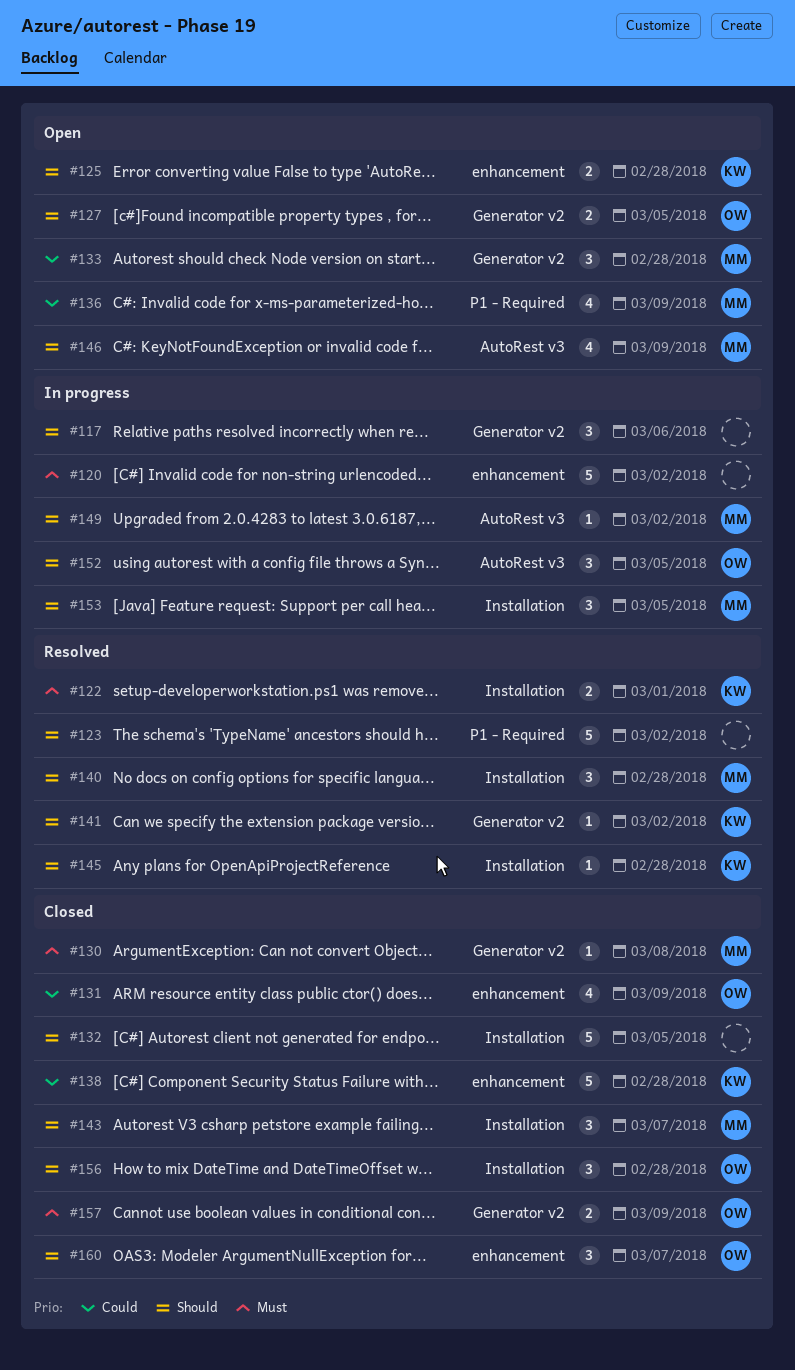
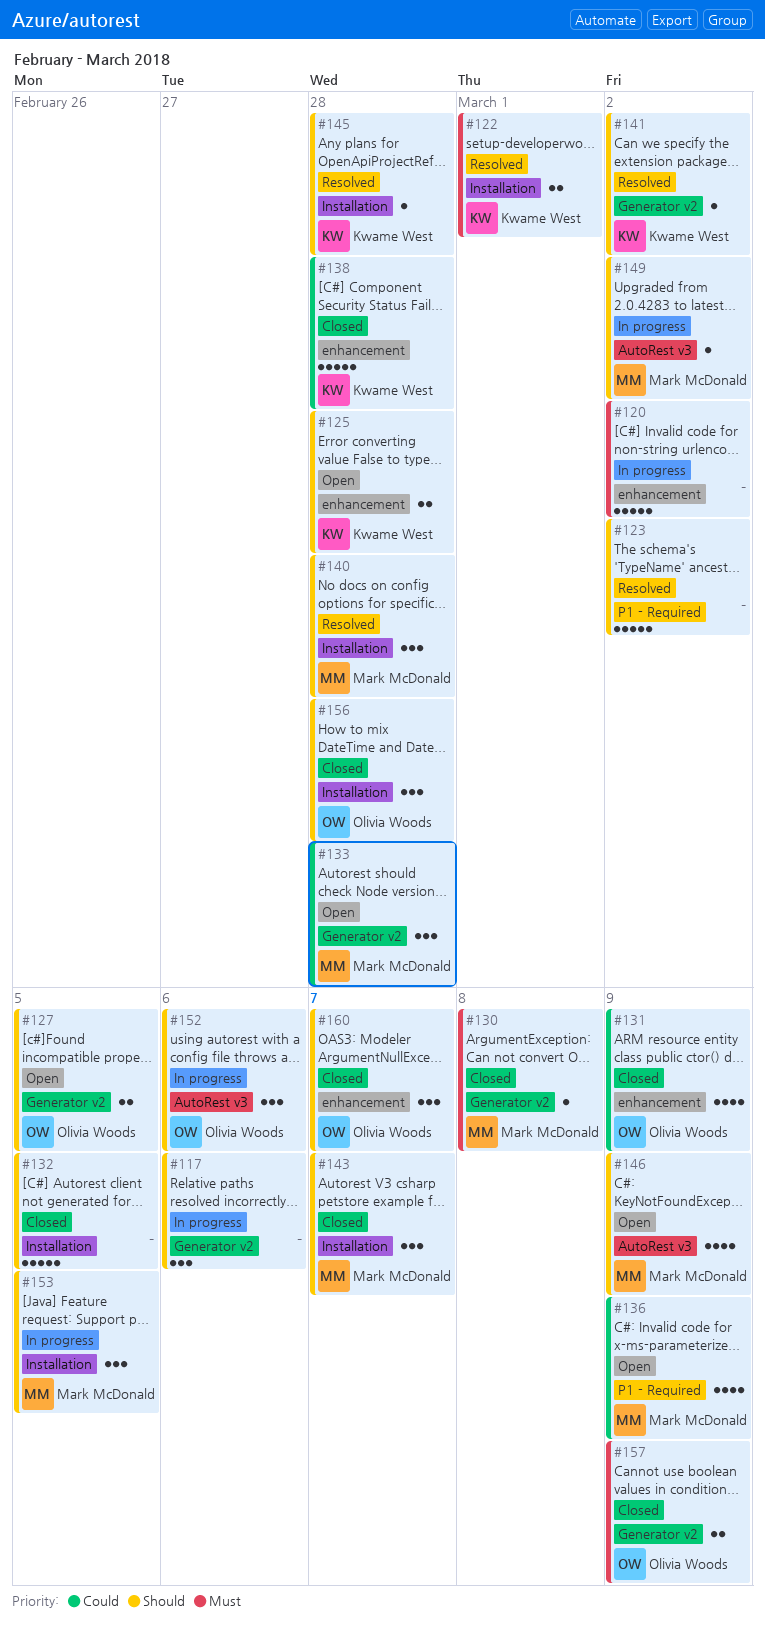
#152, due: Mar 5 -> Mar 6

